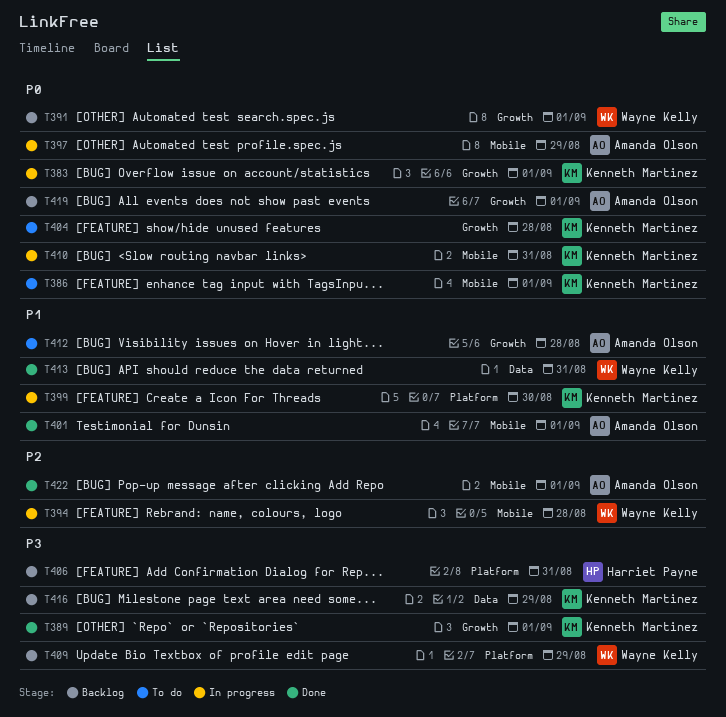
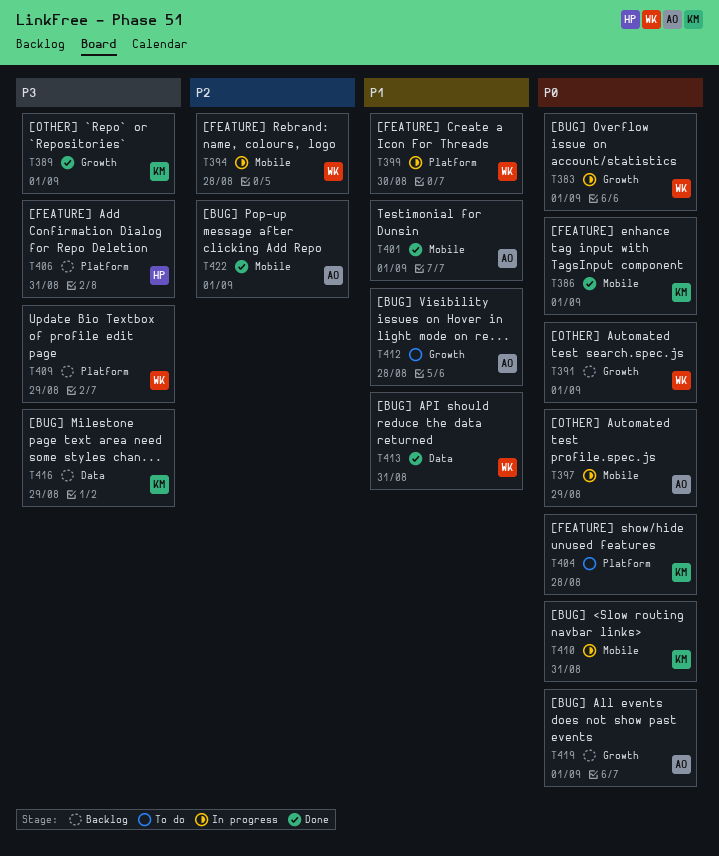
T383, owner: Kenneth Martinez -> Wayne Kelly
T386, status: To do -> Done
T399, owner: Kenneth Martinez -> Wayne Kelly
T404, label: Growth -> Platform

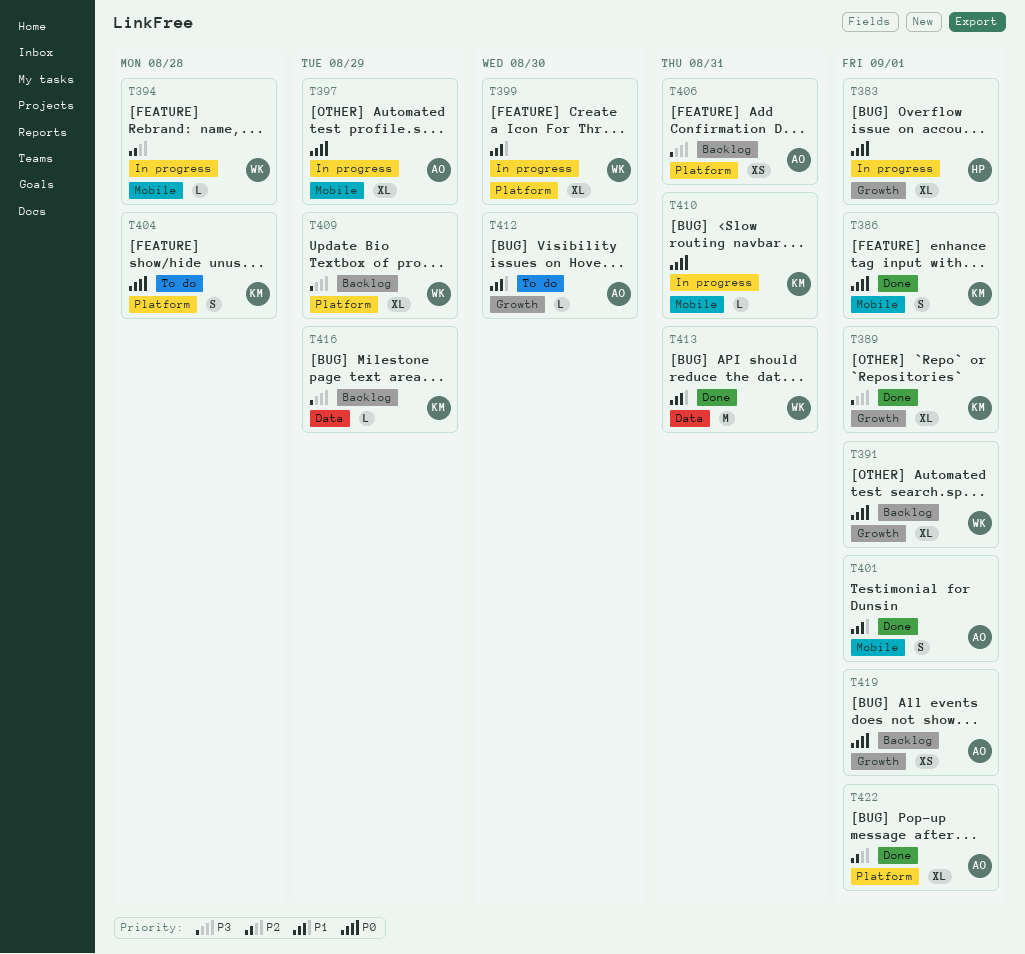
T383, owner: WK -> HP
T406, owner: HP -> AO
T412, due: Aug 28 -> Aug 30
T422, label: Mobile -> Platform

